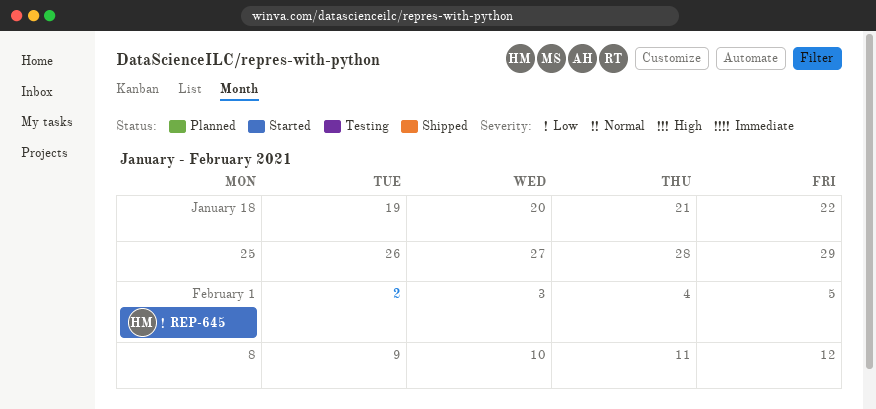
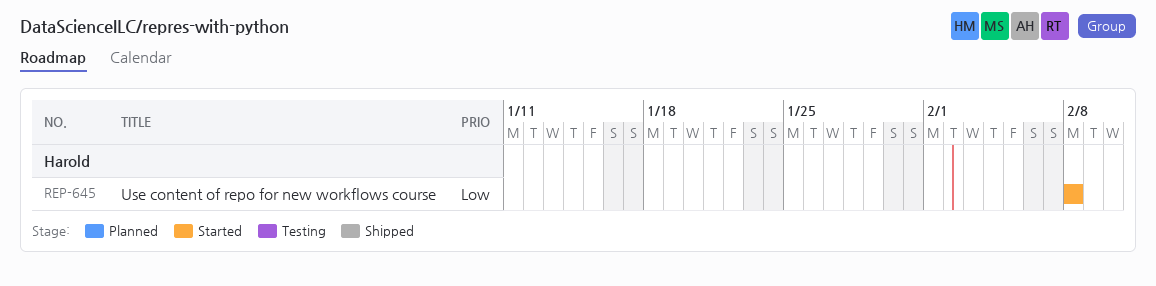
REP-645, start: Feb 1 -> Feb 8
REP-645, due: Feb 1 -> Feb 8

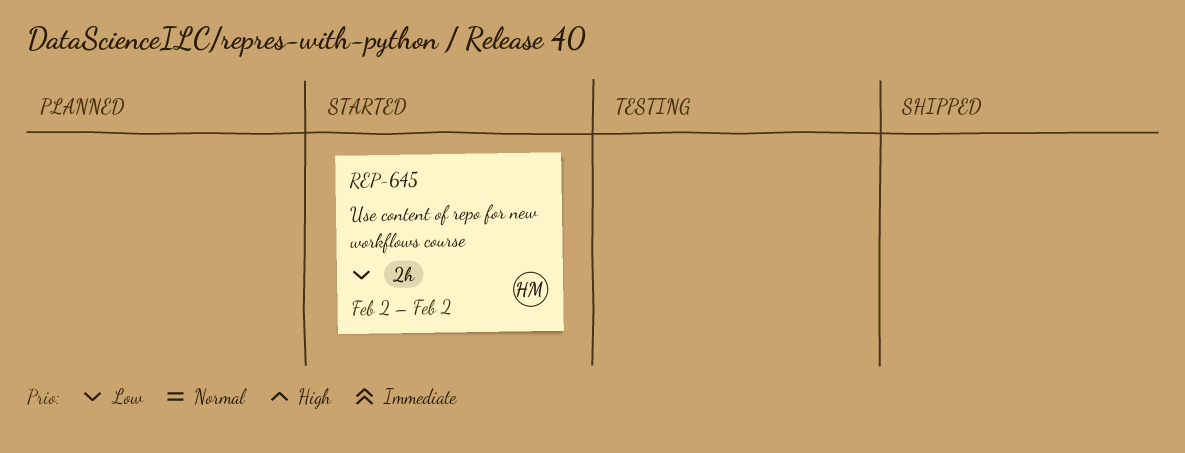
REP-645, start: Feb 8 -> Feb 2
REP-645, due: Feb 8 -> Feb 2

